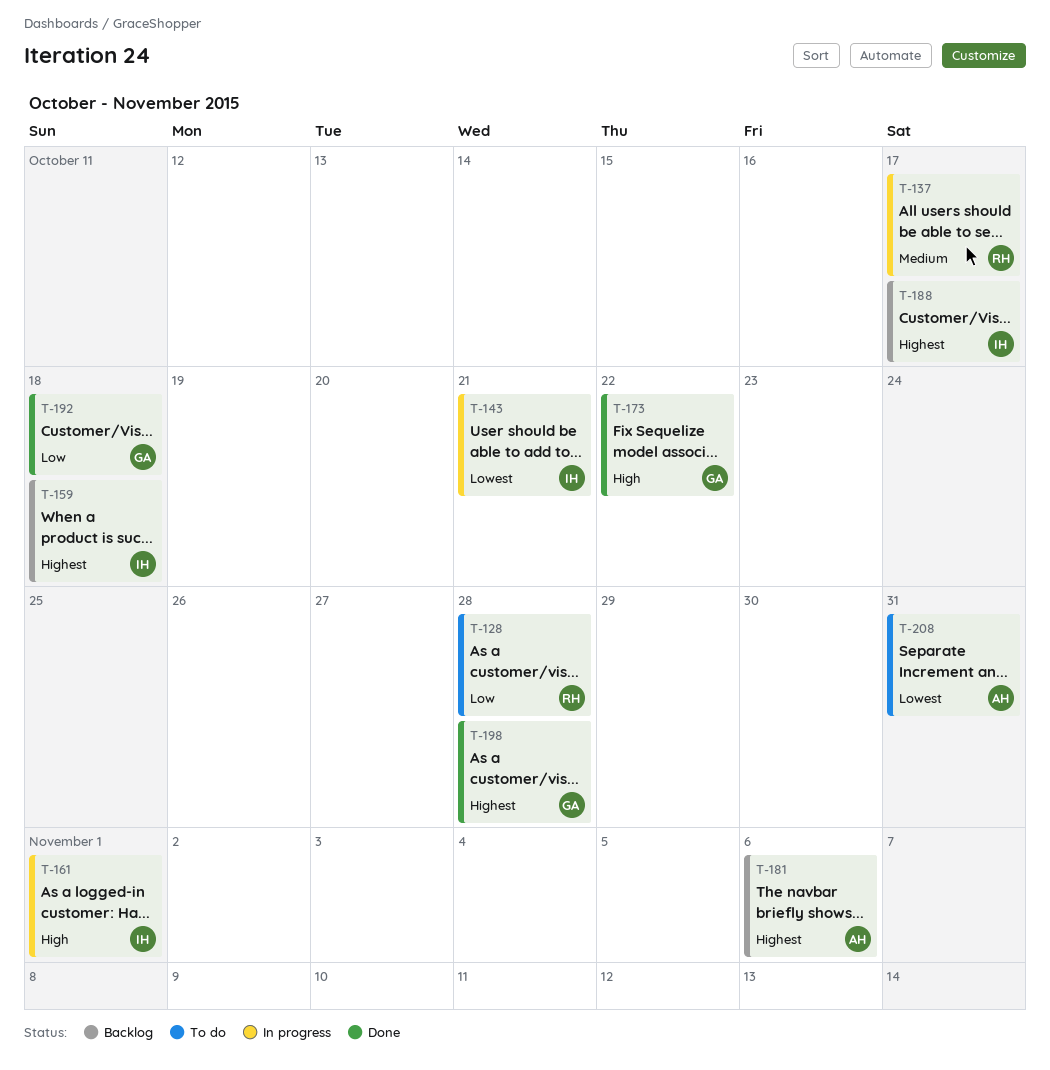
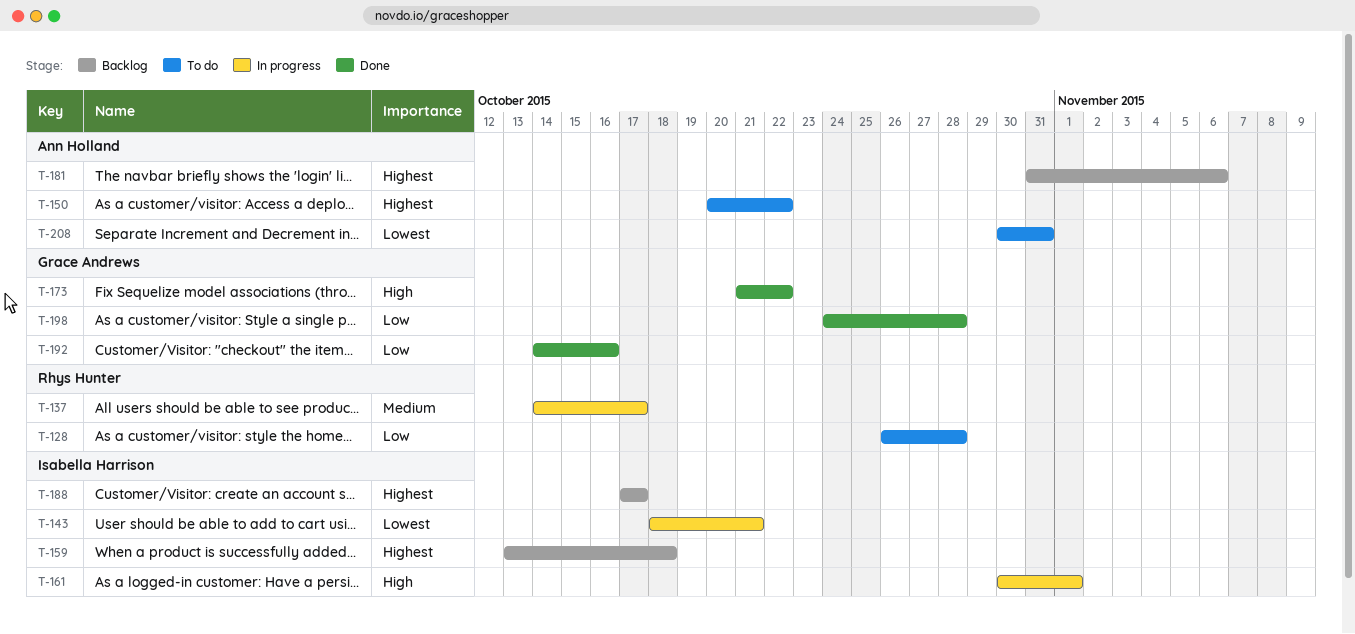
T-150: none -> present
T-192, due: Oct 18 -> Oct 16
T-198, priority: Highest -> Low

